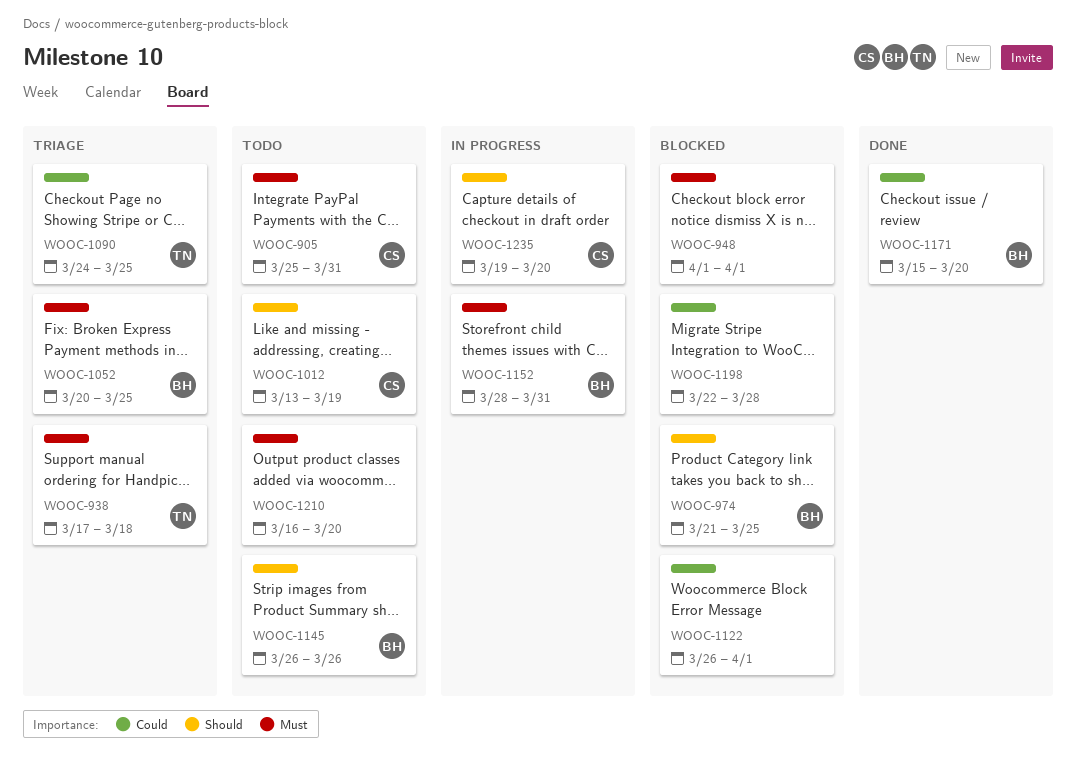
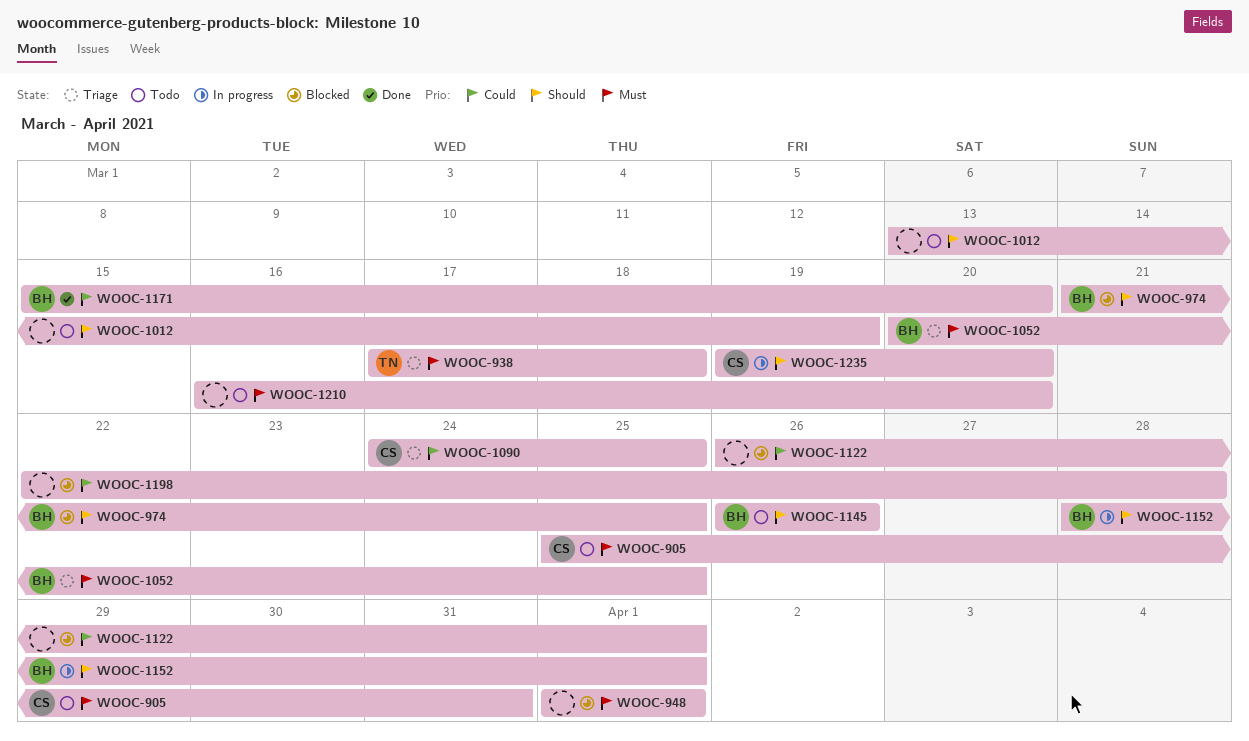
WOOC-1012, owner: CS -> none
WOOC-1090, owner: TN -> CS
WOOC-1152, priority: Must -> Should
WOOC-1152, due: Mar 31 -> Apr 1

